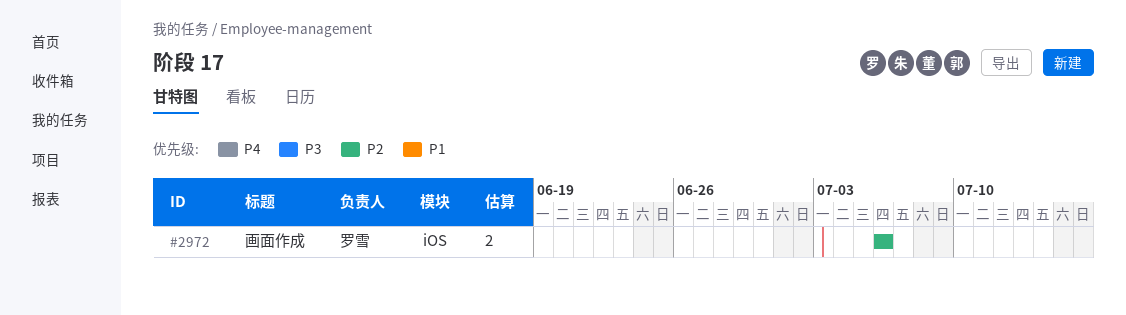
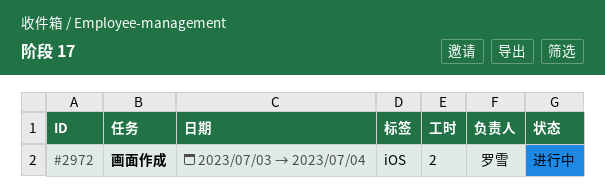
#2972, start: Jul 6 -> Jul 3
#2972, due: Jul 6 -> Jul 4

